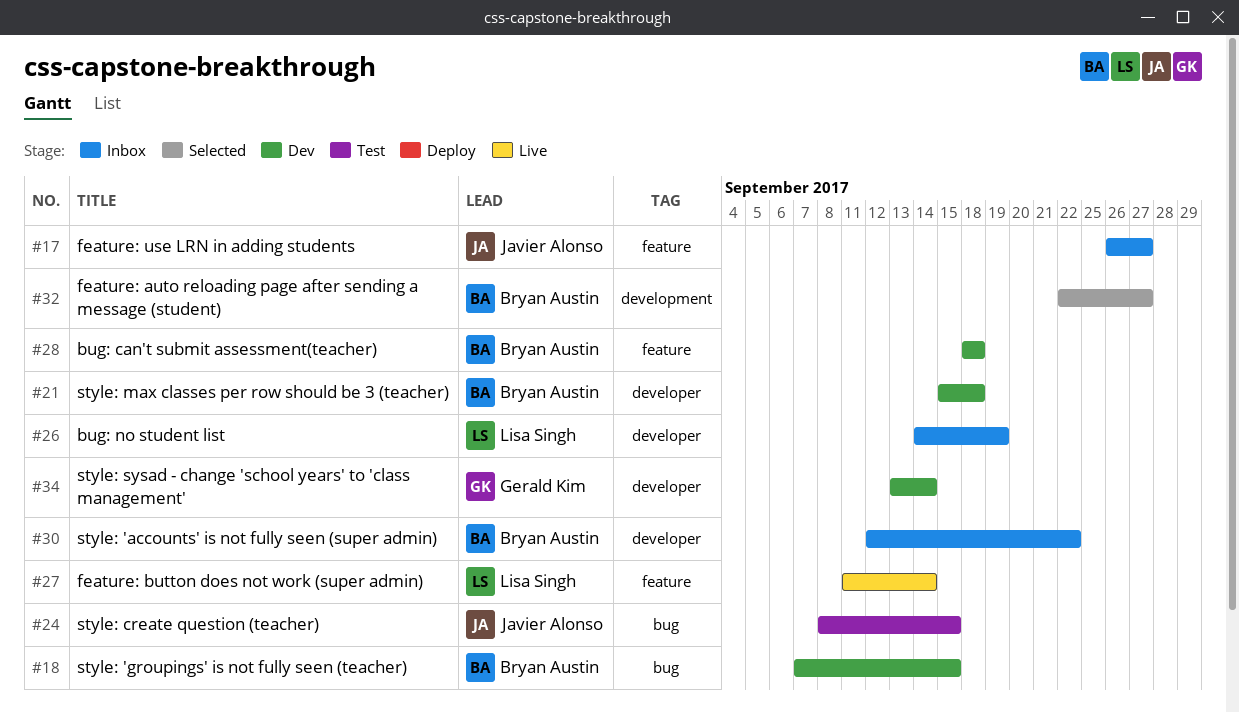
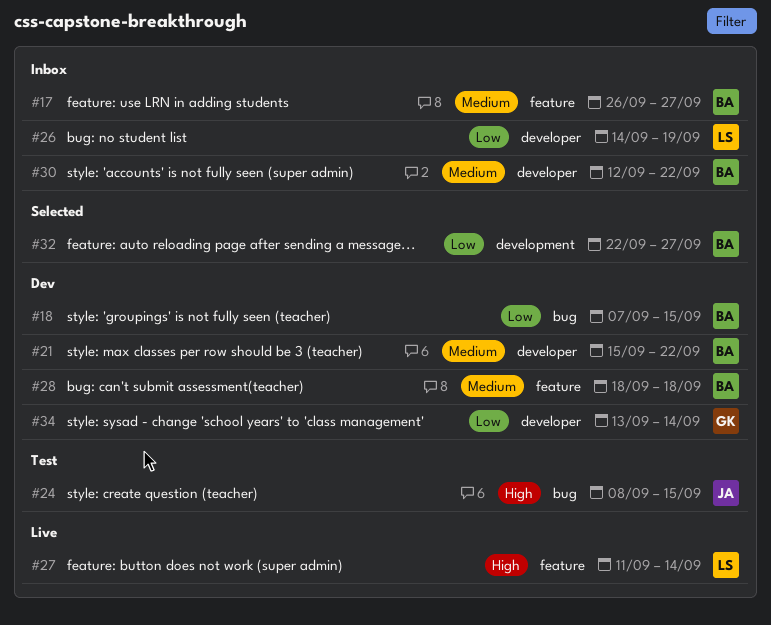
#17, owner: Javier Alonso -> Bryan Austin
#21, due: Sep 18 -> Sep 22

